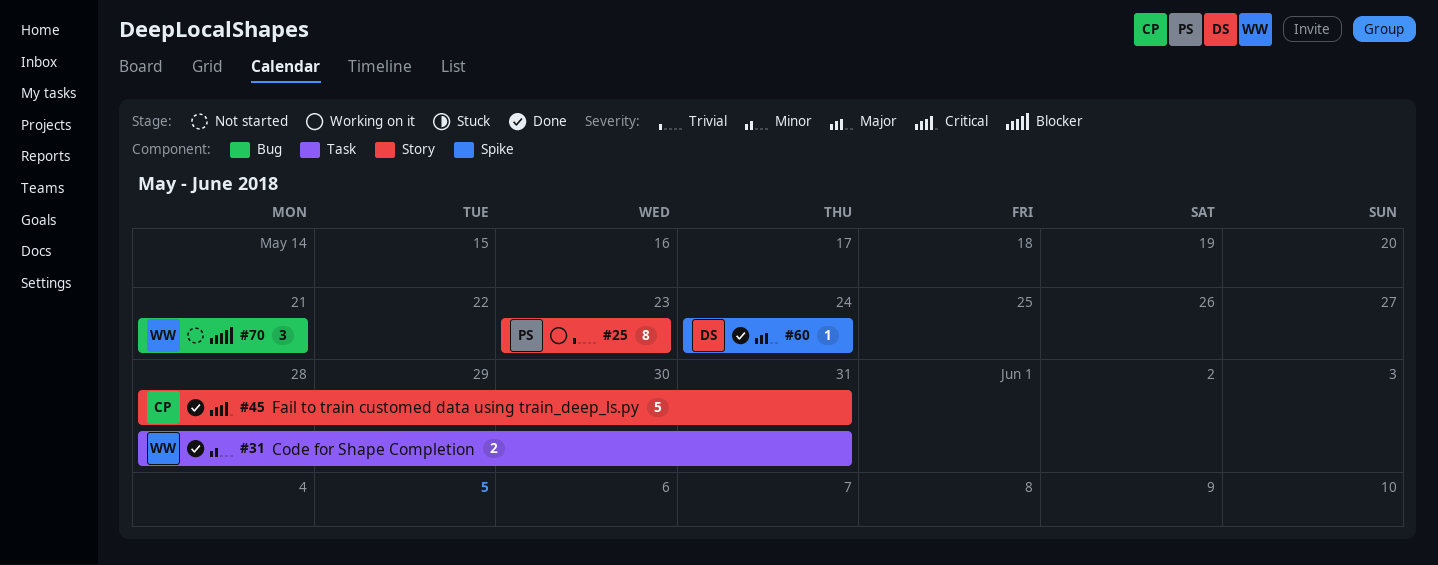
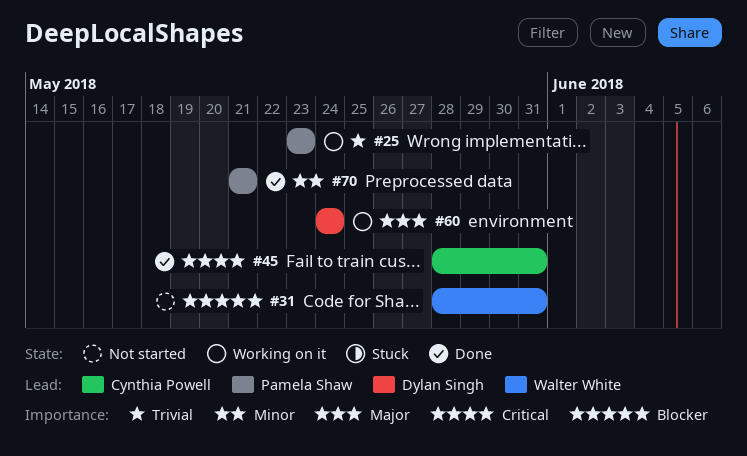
#31, status: Done -> Not started
#31, priority: Minor -> Blocker
#60, status: Done -> Working on it
#70, status: Not started -> Done
#70, owner: Walter White -> Pamela Shaw
#70, priority: Blocker -> Minor

